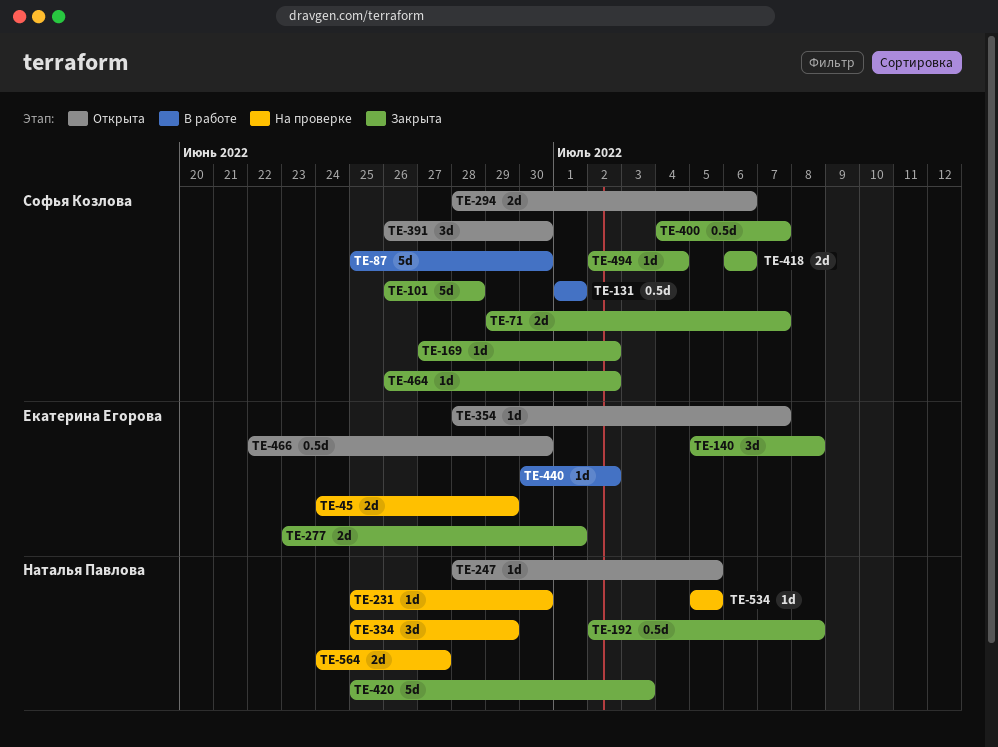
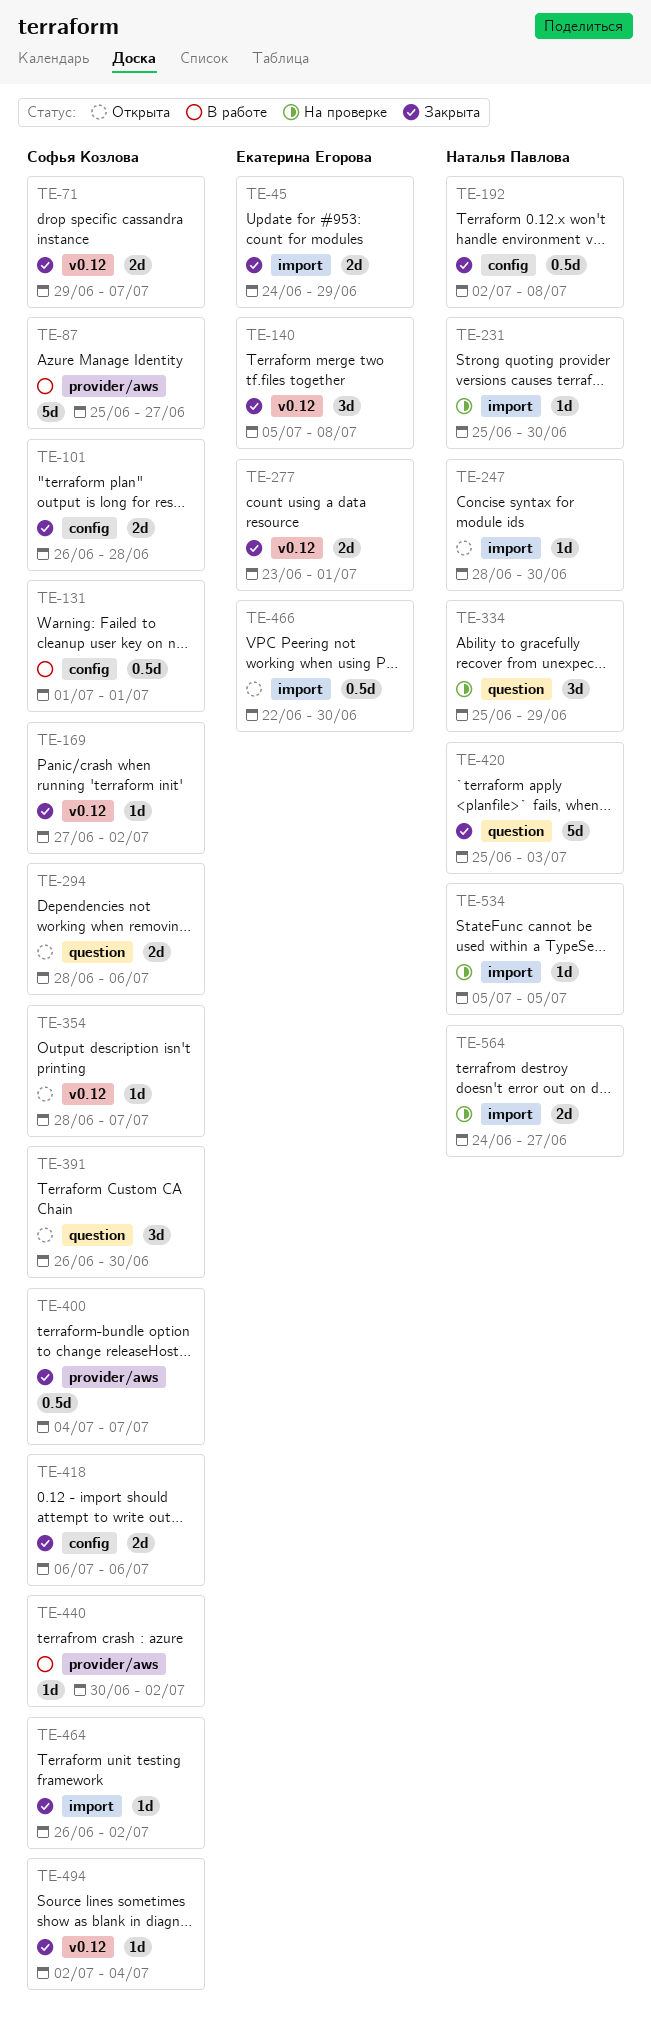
TE-45, status: На проверке -> Закрыта
TE-87, due: Jun 30 -> Jun 27
TE-101, estimate: 5d -> 2d
TE-247, due: Jul 5 -> Jun 30
TE-354, owner: Екатерина Егорова -> Софья Козлова
TE-440, owner: Екатерина Егорова -> Софья Козлова

